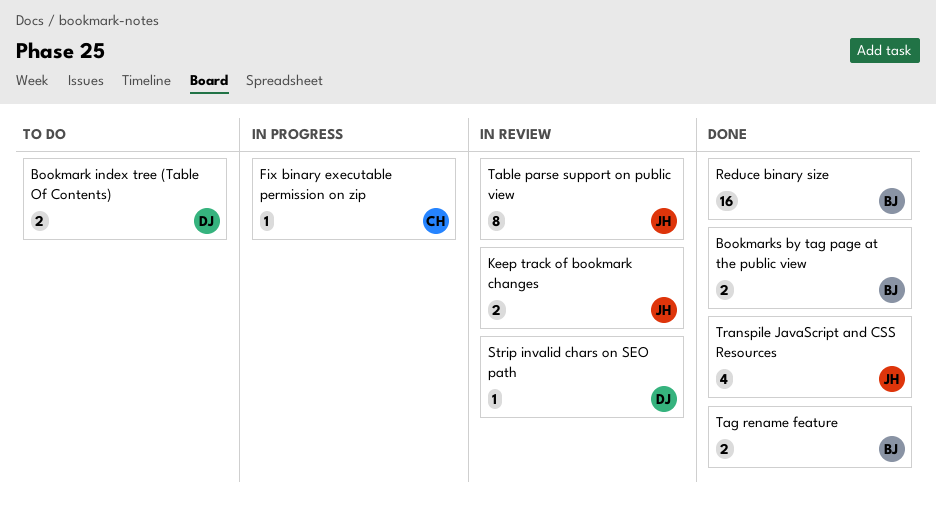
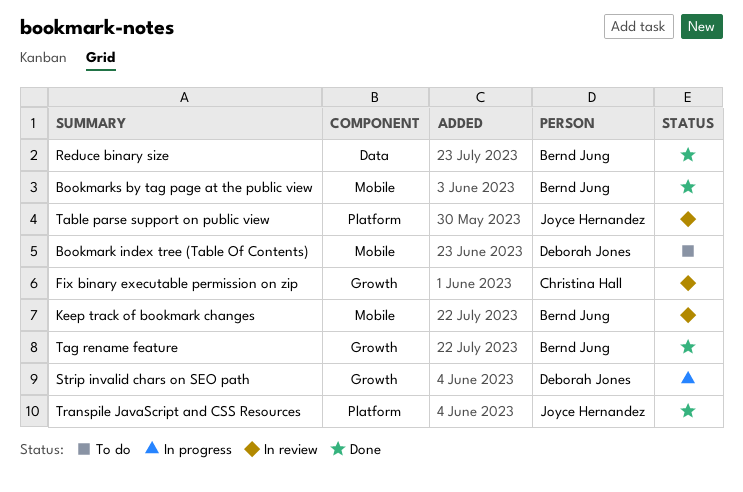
Fix binary executable permission on zip, status: In progress -> In review
Keep track of bookmark changes, owner: Joyce Hernandez -> Bernd Jung
Strip invalid chars on SEO path, status: In review -> In progress

